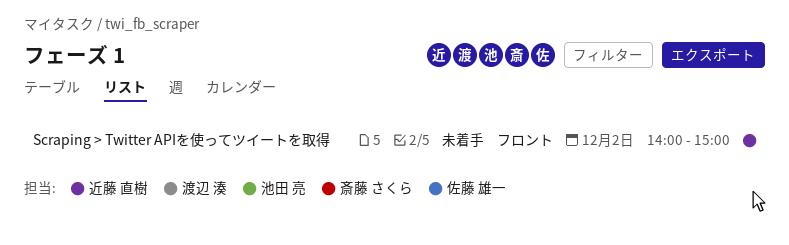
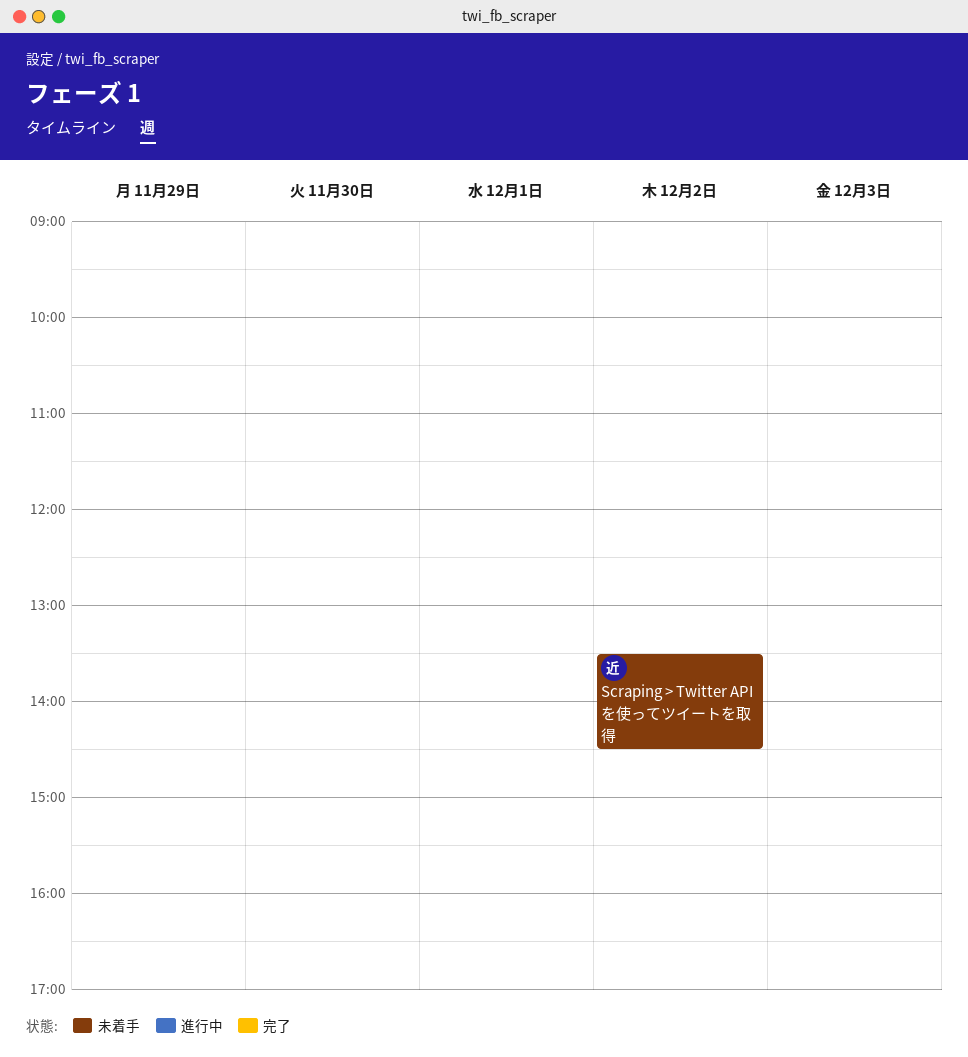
Scraping > Twitter APIを使ってツイートを取得, begins: 14:00 -> 13:30
Scraping > Twitter APIを使ってツイートを取得, ends: 15:00 -> 14:30

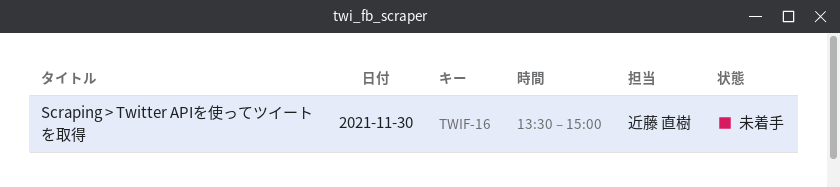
Scraping > Twitter APIを使ってツイートを取得, day: Dec 2 -> Nov 30
Scraping > Twitter APIを使ってツイートを取得, ends: 14:30 -> 15:00

